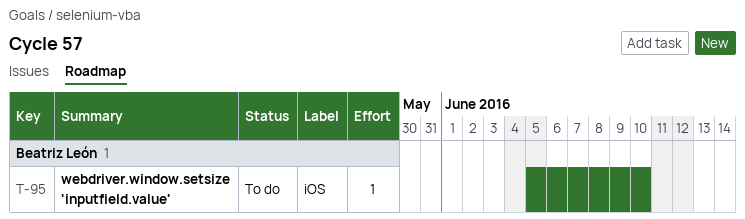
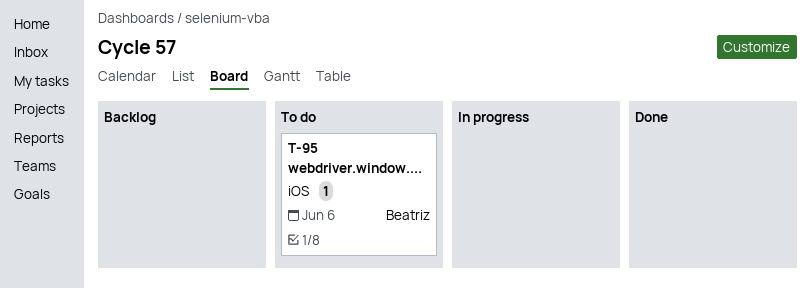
T-95, due: Jun 10 -> Jun 6

